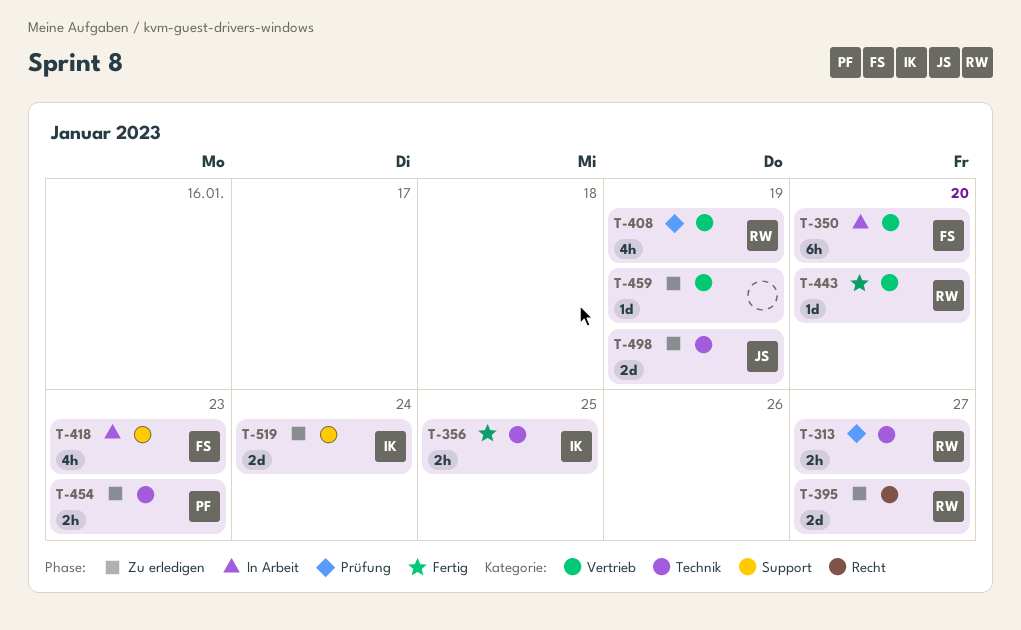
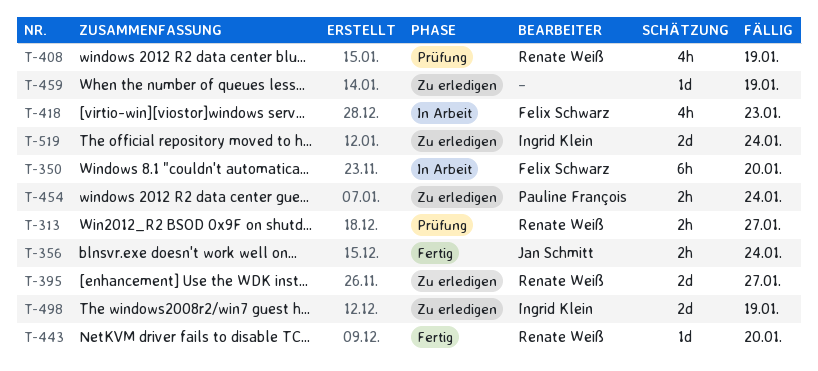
T-356, owner: Ingrid Klein -> Jan Schmitt
T-356, due: Jan 25 -> Jan 24
T-454, due: Jan 23 -> Jan 24
T-498, owner: Jan Schmitt -> Ingrid Klein

